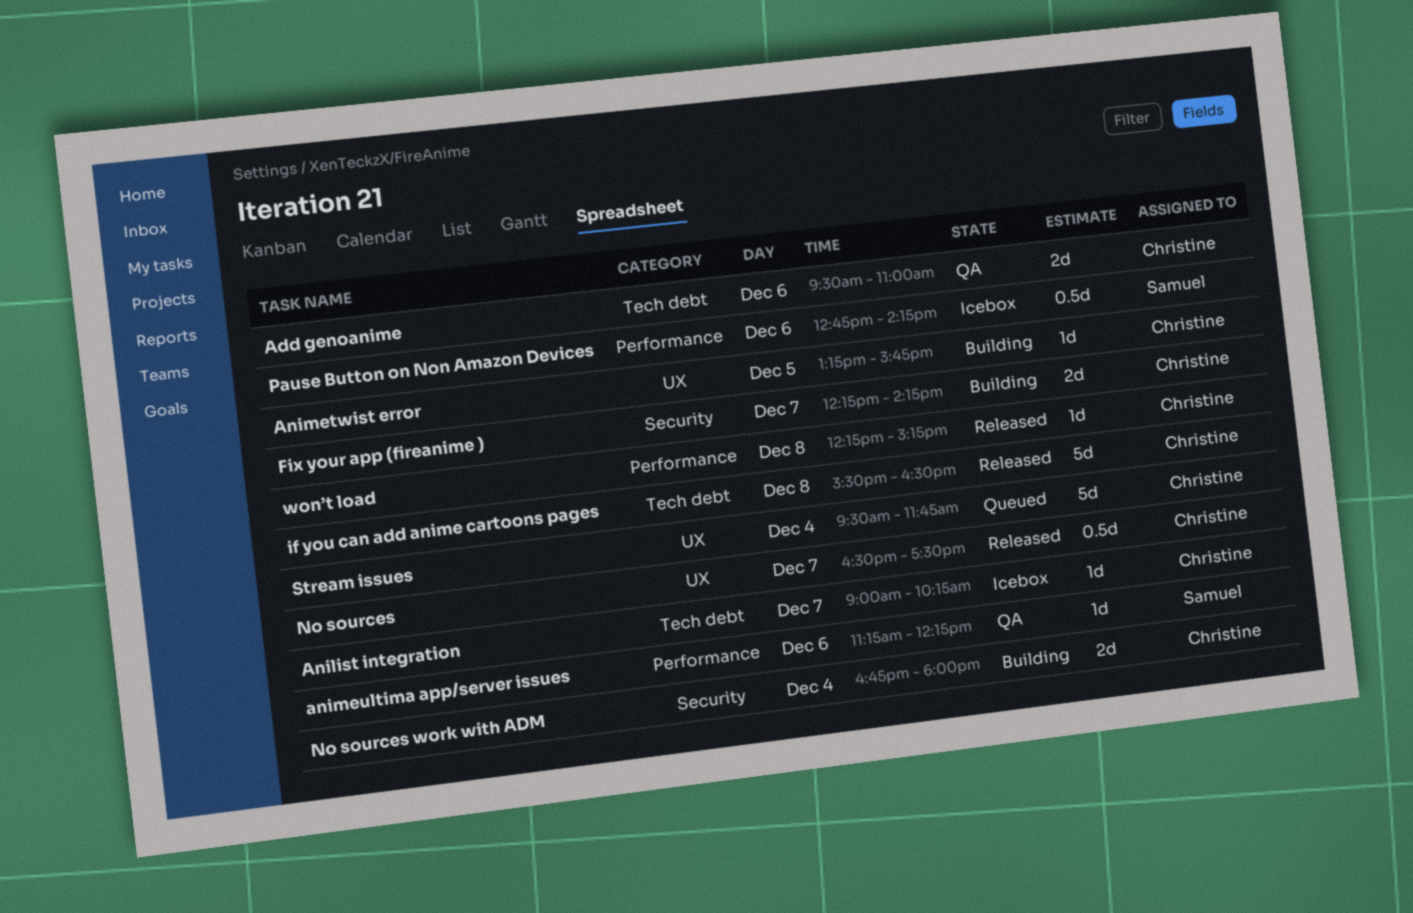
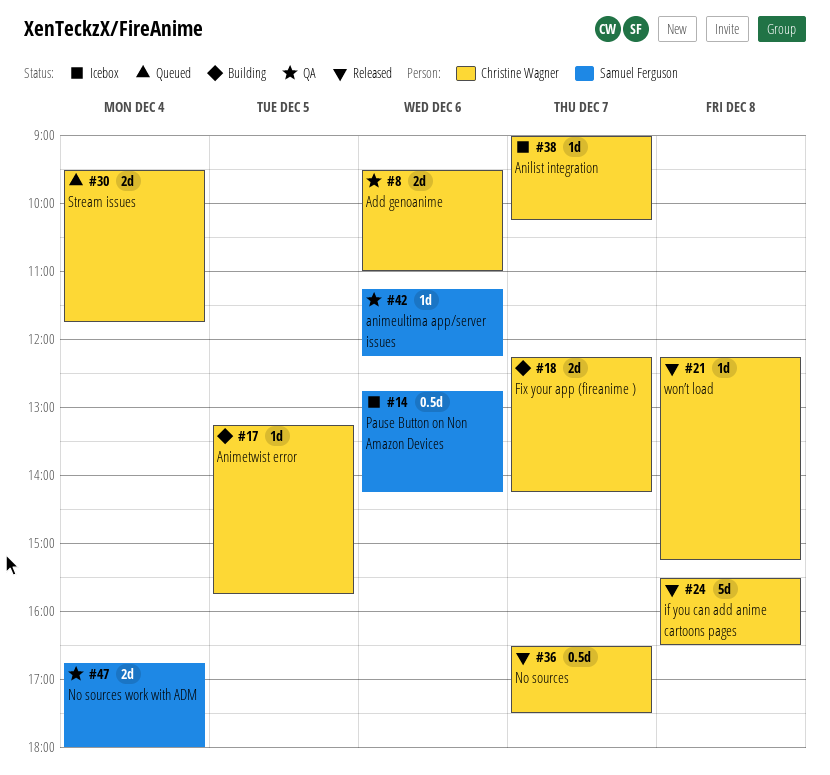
No sources work with ADM, status: Building -> QA
No sources work with ADM, owner: Christine Wagner -> Samuel Ferguson
Stream issues, estimate: 5d -> 2d

